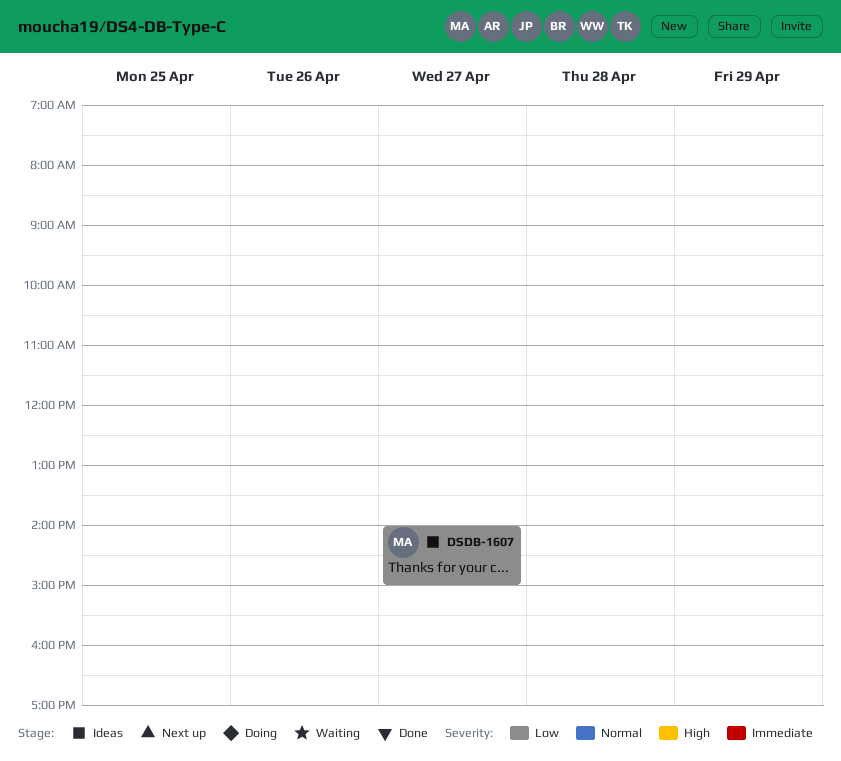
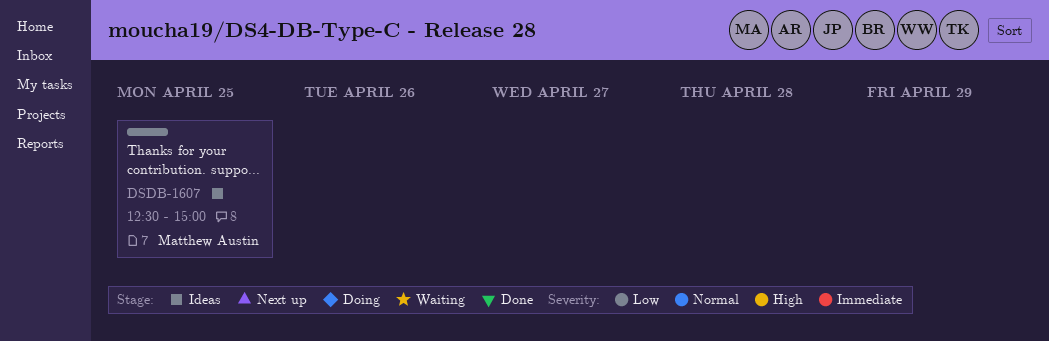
DSDB-1607, day: Apr 27 -> Apr 25
DSDB-1607, begins: 14:00 -> 12:30

